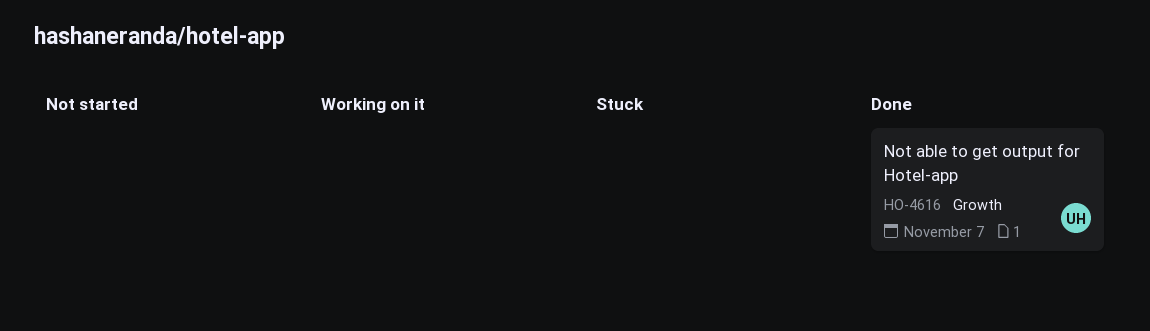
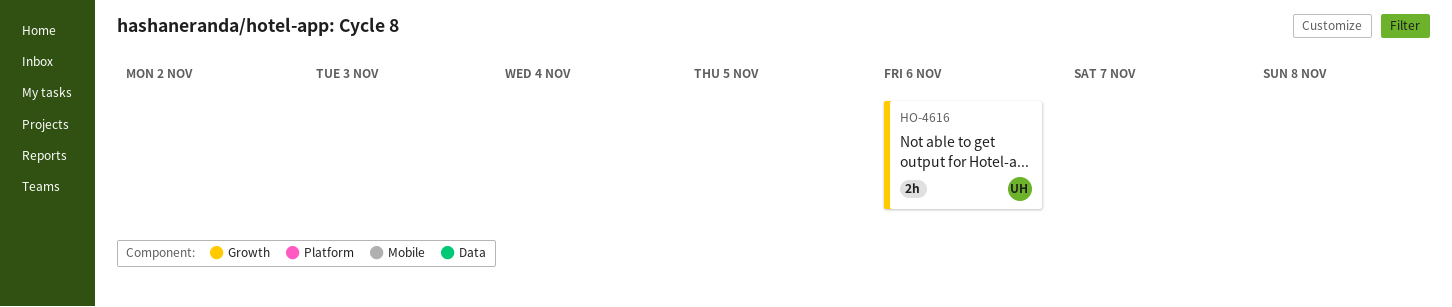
HO-4616, due: Nov 7 -> Nov 6

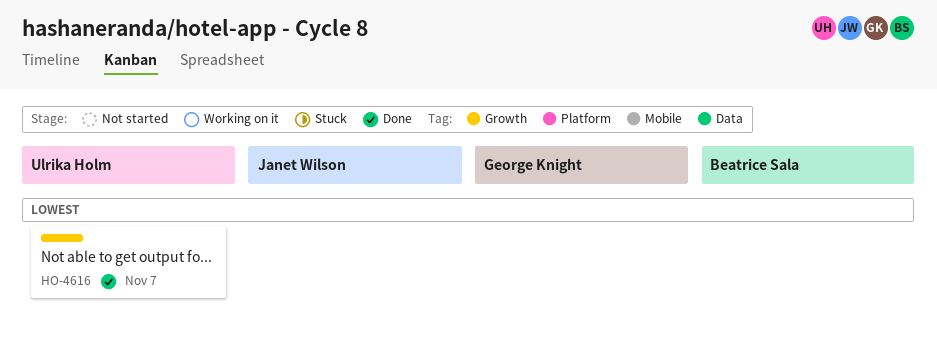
HO-4616, due: Nov 6 -> Nov 7

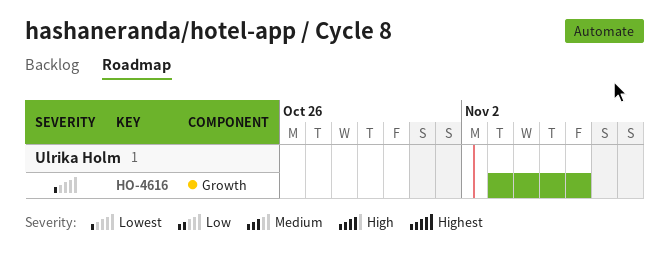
HO-4616, due: Nov 7 -> Nov 6

